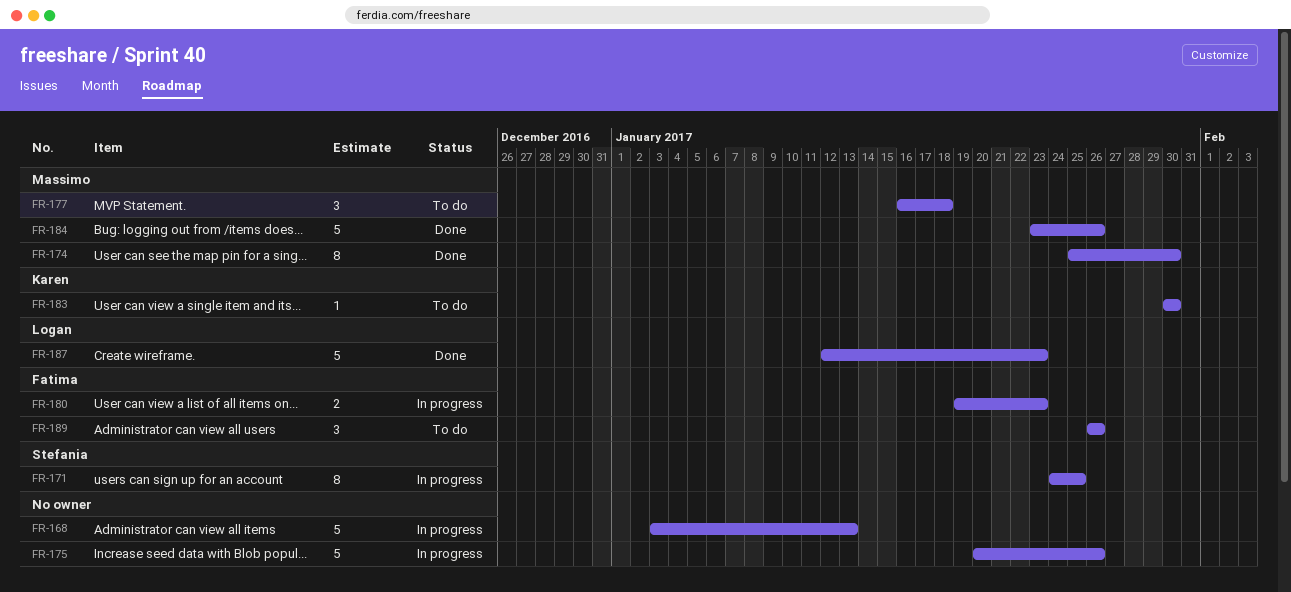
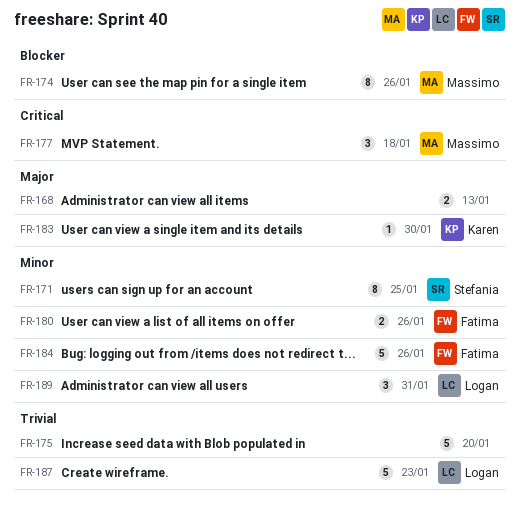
FR-168, estimate: 5 -> 2
FR-174, due: Jan 30 -> Jan 26
FR-175, due: Jan 26 -> Jan 20
FR-180, due: Jan 23 -> Jan 26
FR-184, owner: Massimo -> Fatima
FR-189, owner: Fatima -> Logan
FR-189, due: Jan 26 -> Jan 31

